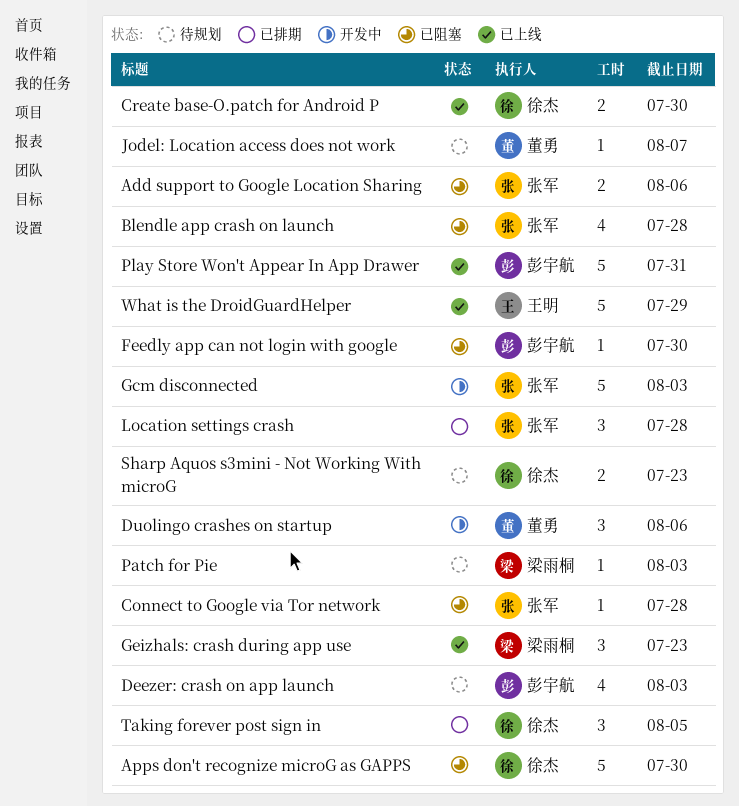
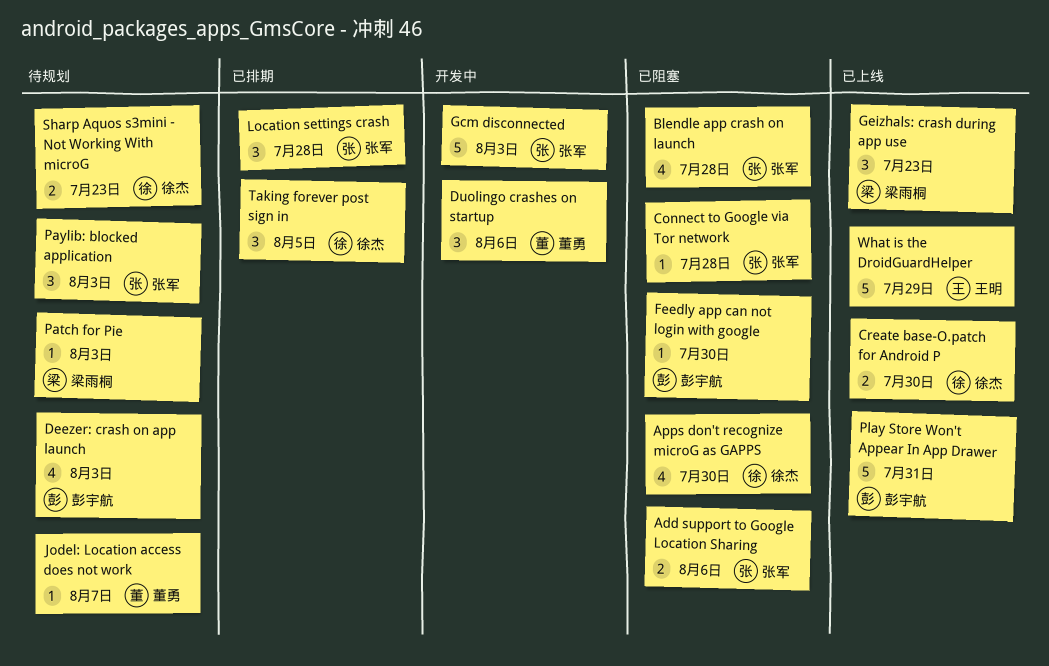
Apps don't recognize microG as GAPPS, estimate: 5 -> 4
Paylib: blocked application: none -> present

